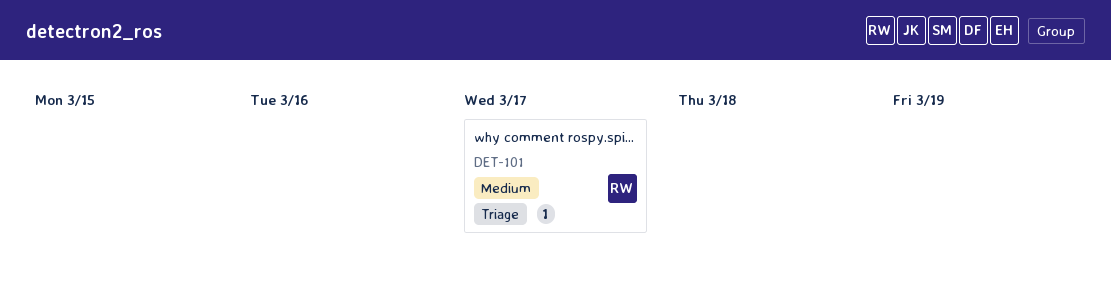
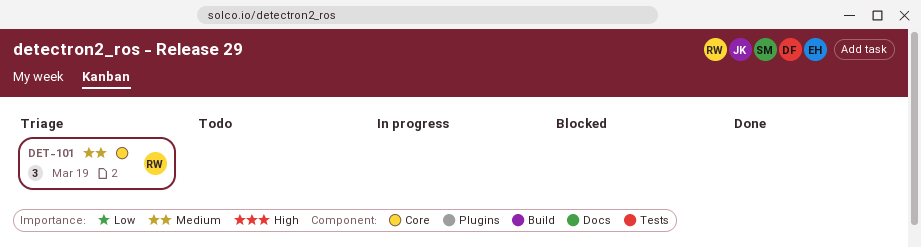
DET-101, estimate: 1 -> 3
DET-101, due: Mar 17 -> Mar 19

